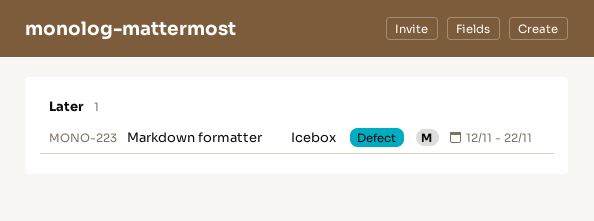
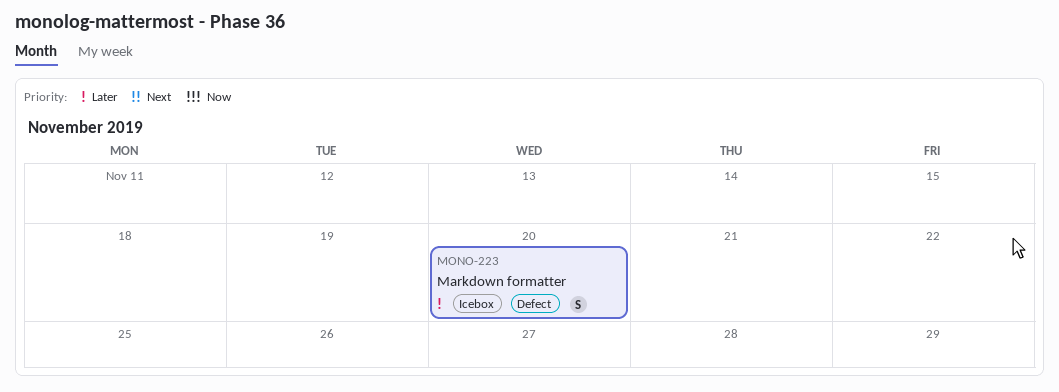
MONO-223, estimate: M -> S
MONO-223, due: Nov 22 -> Nov 20

